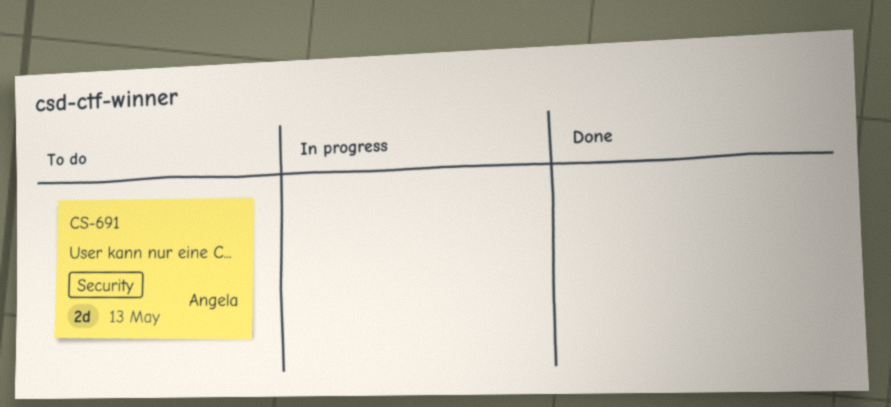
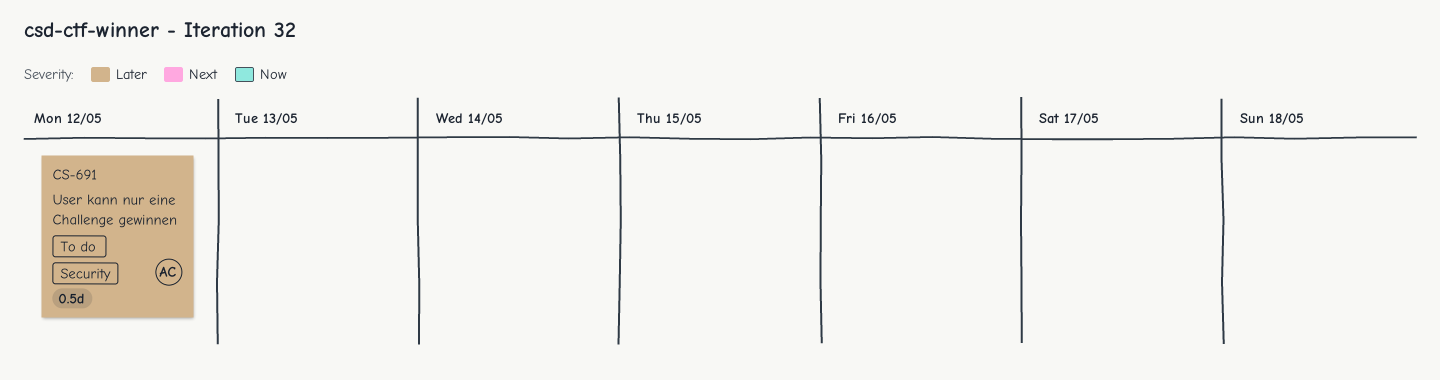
CS-691, estimate: 2d -> 0.5d
CS-691, due: May 13 -> May 12

